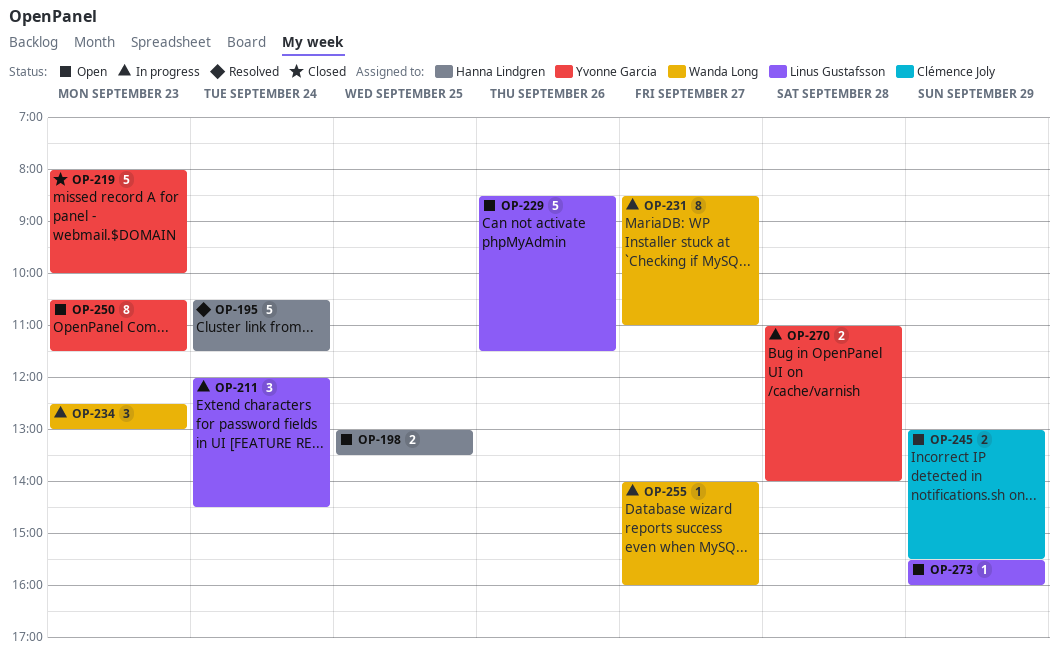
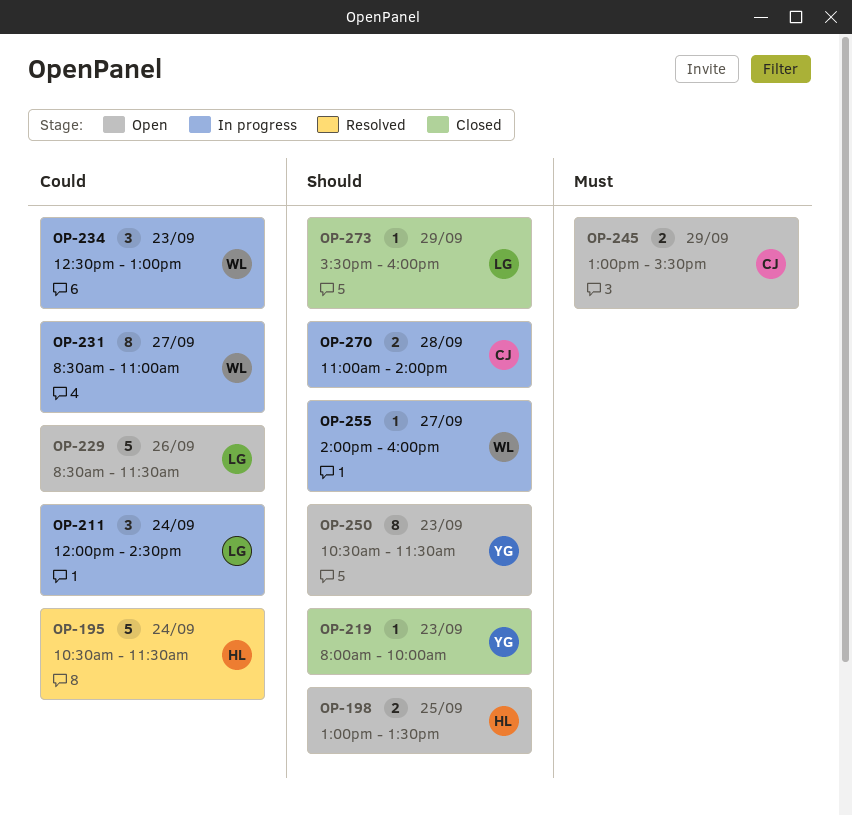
OP-219, estimate: 5 -> 1
OP-270, owner: Yvonne Garcia -> Clémence Joly
OP-273, status: Open -> Closed

